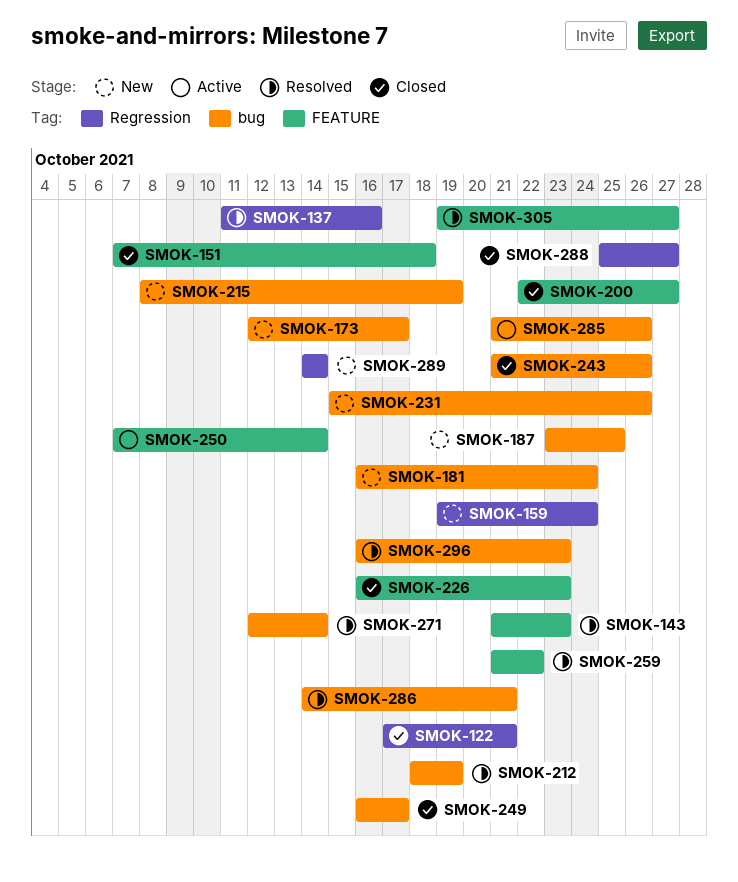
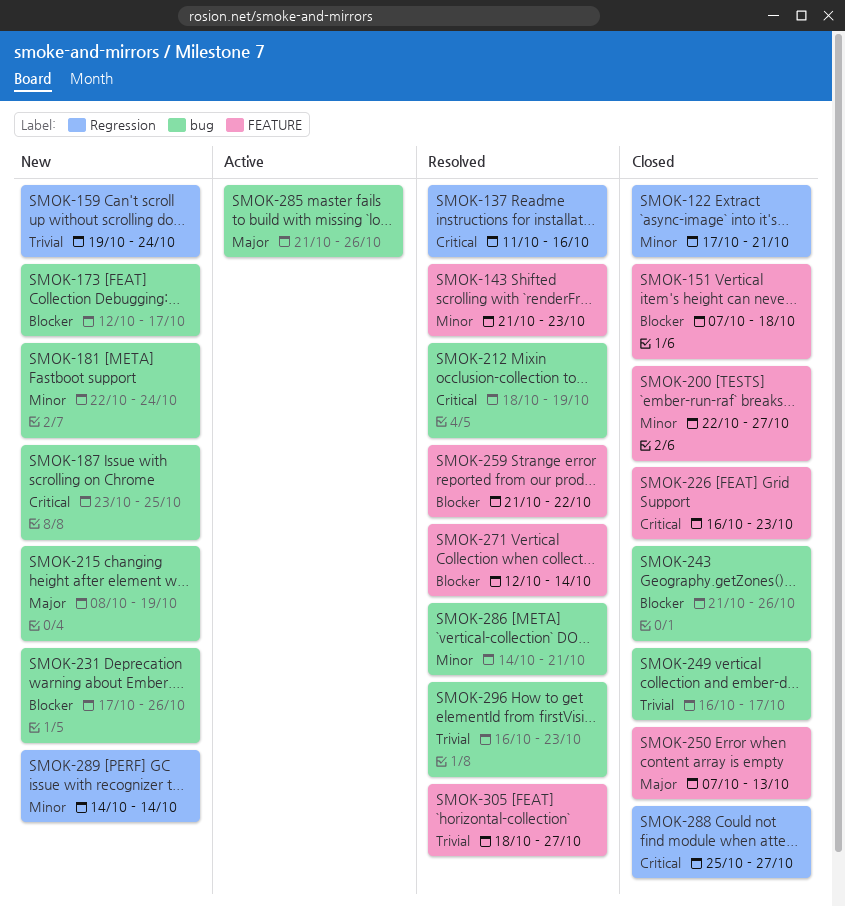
SMOK-181, start: Oct 16 -> Oct 22
SMOK-231, start: Oct 15 -> Oct 17
SMOK-250, status: Active -> Closed
SMOK-250, due: Oct 14 -> Oct 13
SMOK-271, label: bug -> FEATURE
SMOK-305, start: Oct 19 -> Oct 18

